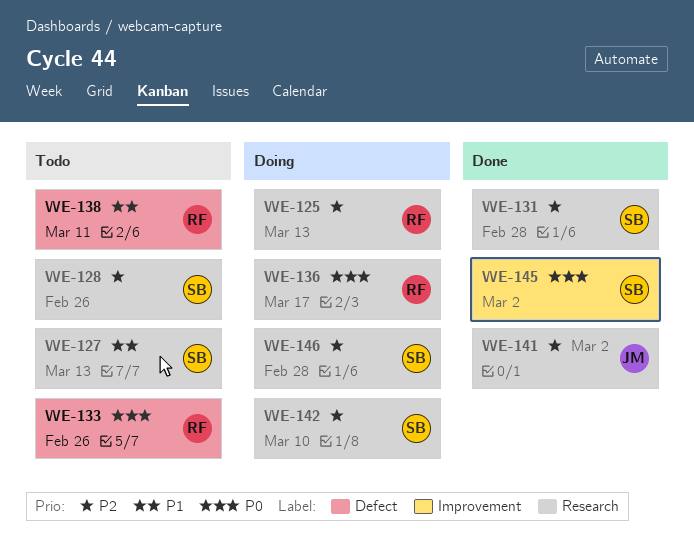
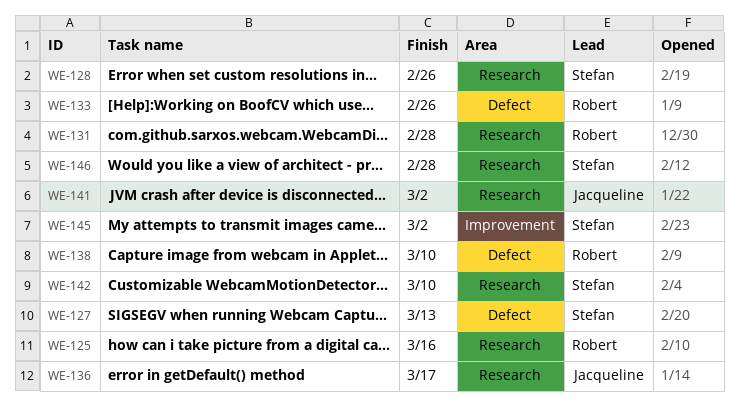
WE-125, due: Mar 13 -> Mar 16
WE-127, label: Research -> Defect
WE-131, owner: Stefan -> Robert
WE-136, owner: Robert -> Jacqueline
WE-138, due: Mar 11 -> Mar 10

